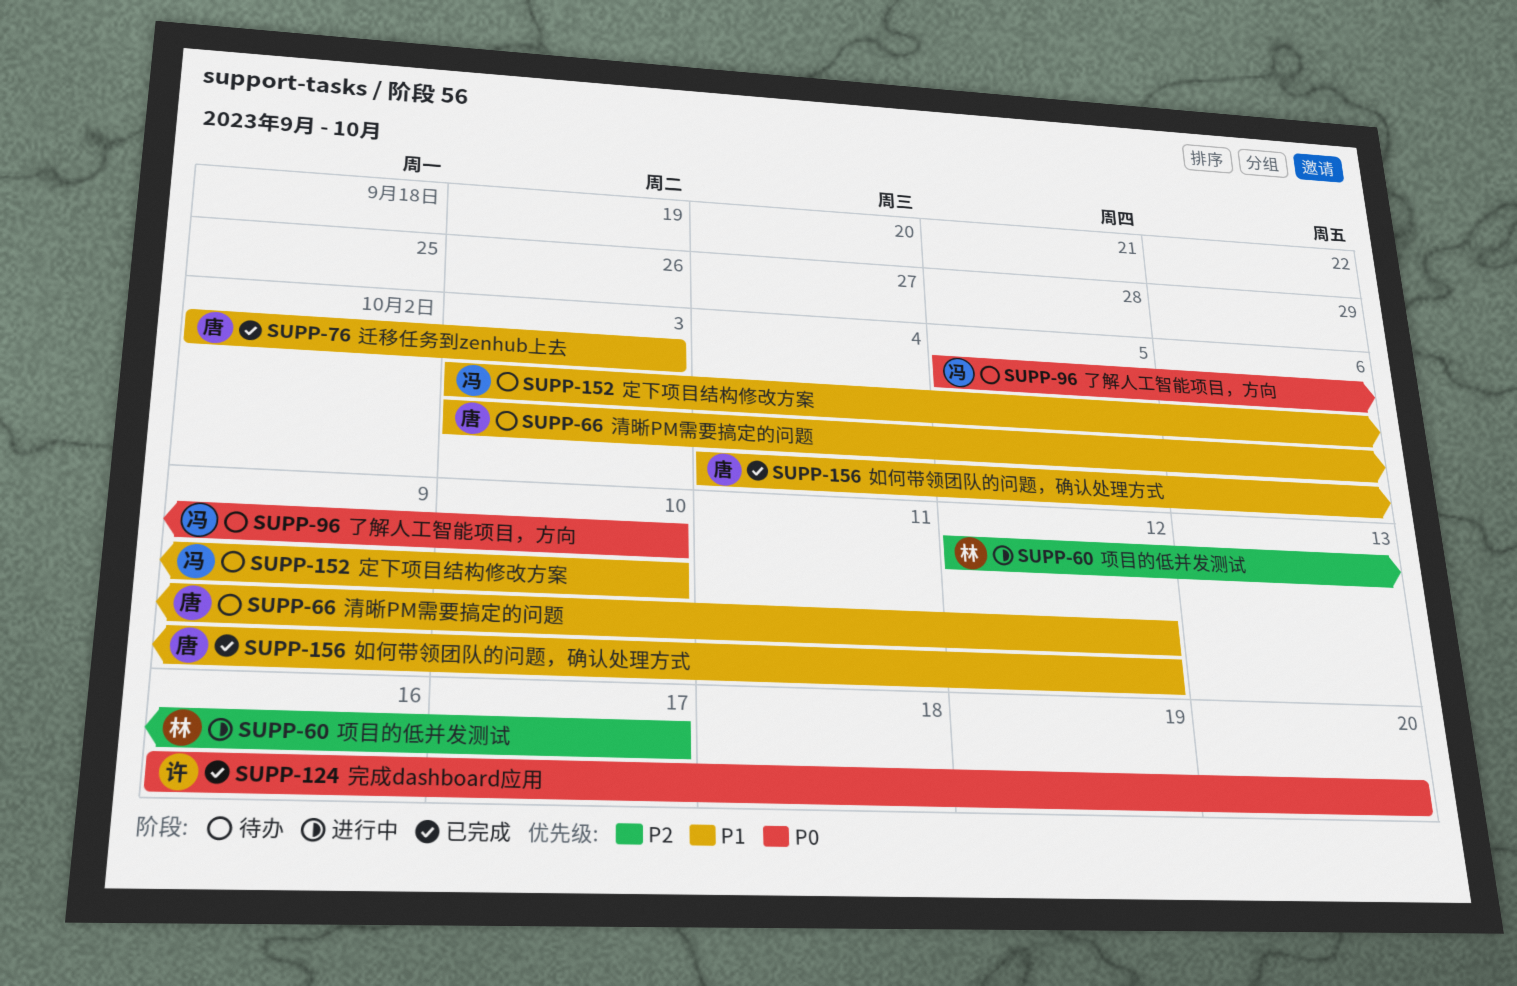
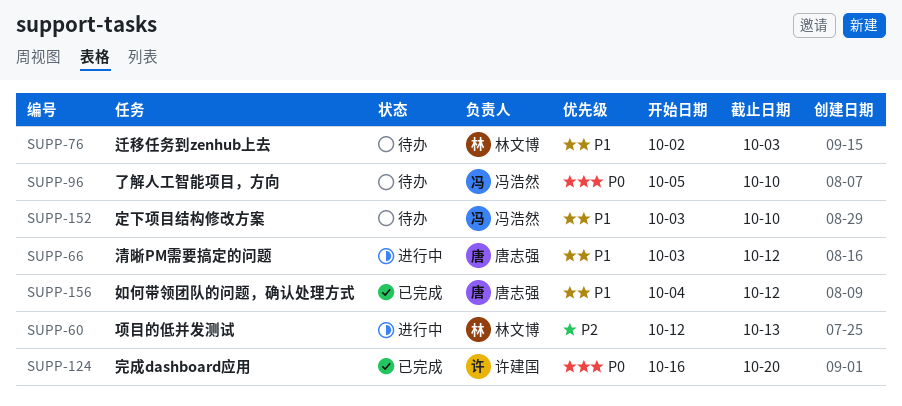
SUPP-60, due: Oct 17 -> Oct 13
SUPP-66, status: 待办 -> 进行中
SUPP-76, status: 已完成 -> 待办
SUPP-76, owner: 唐志强 -> 林文博

